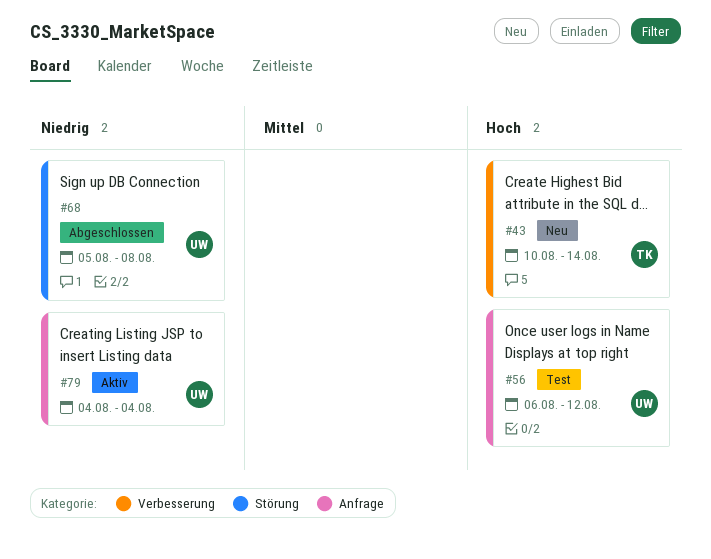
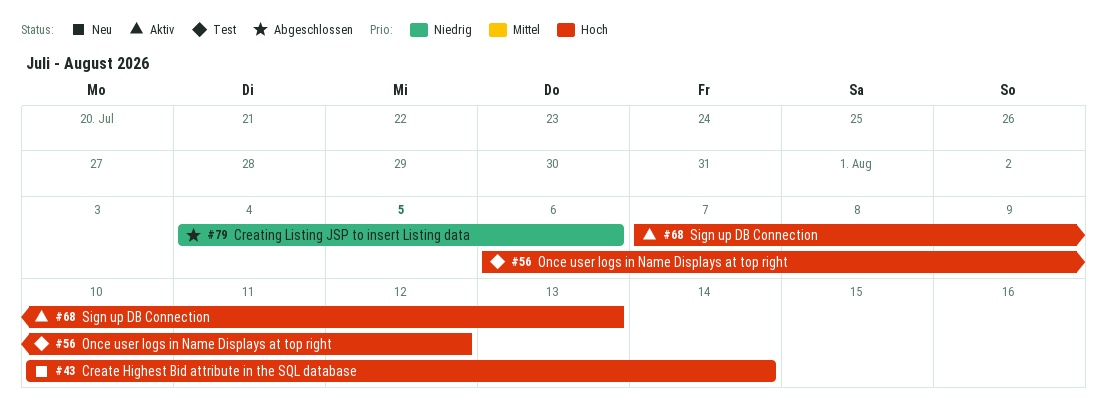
#68, status: Abgeschlossen -> Aktiv
#68, priority: Niedrig -> Hoch
#68, start: Aug 5 -> Aug 7
#68, due: Aug 8 -> Aug 13
#79, status: Aktiv -> Abgeschlossen
#79, due: Aug 4 -> Aug 6

